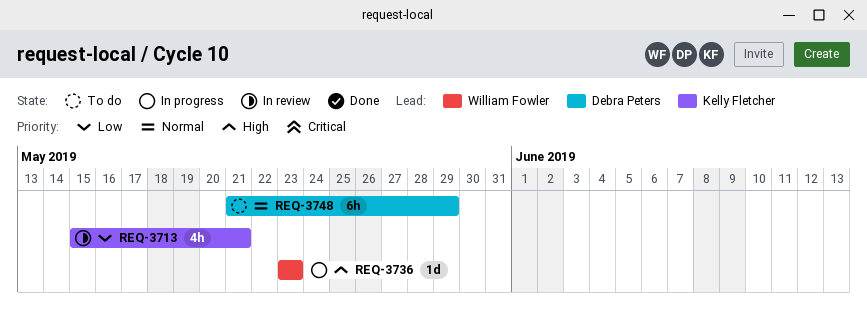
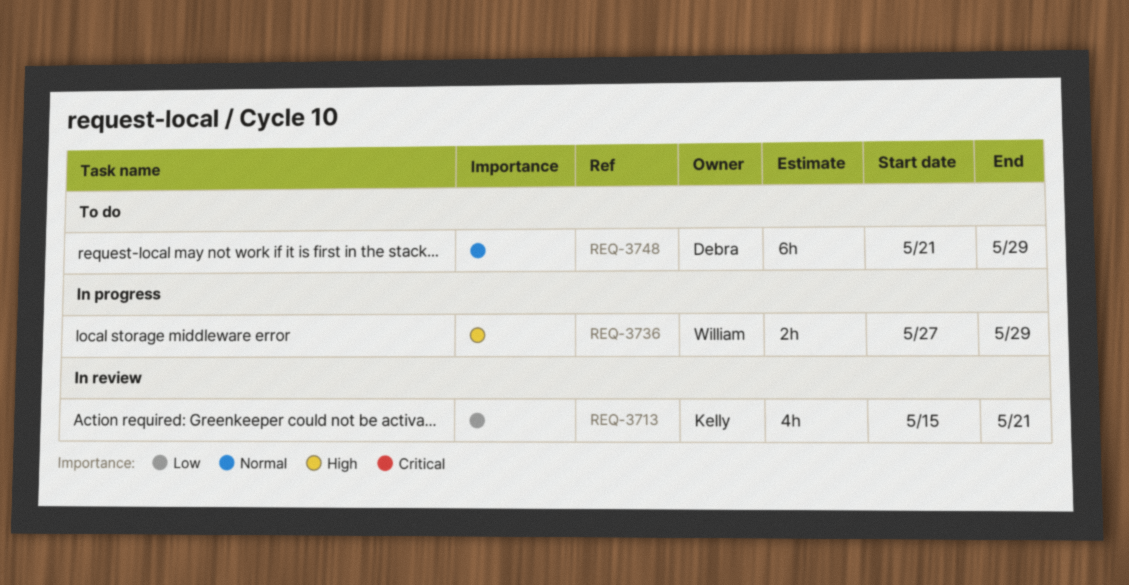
REQ-3736, estimate: 1d -> 2h
REQ-3736, start: May 23 -> May 27
REQ-3736, due: May 23 -> May 29

